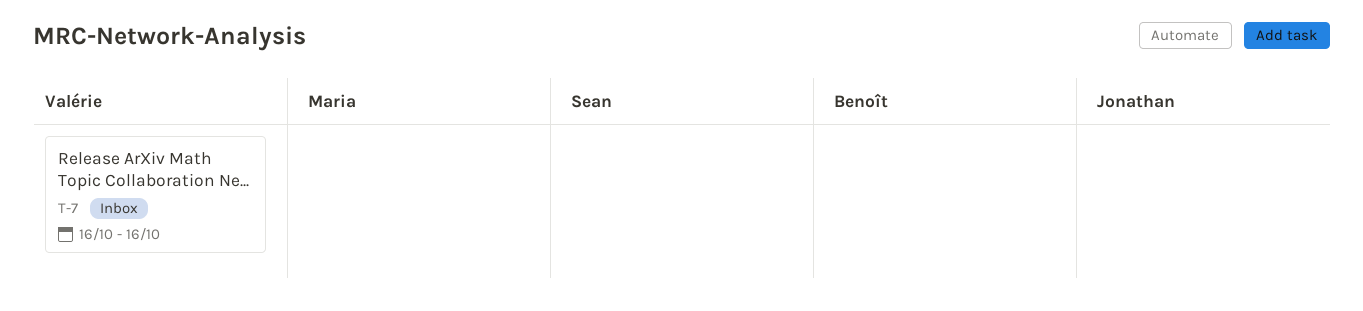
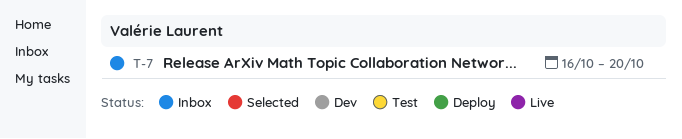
T-7, due: Oct 16 -> Oct 20

